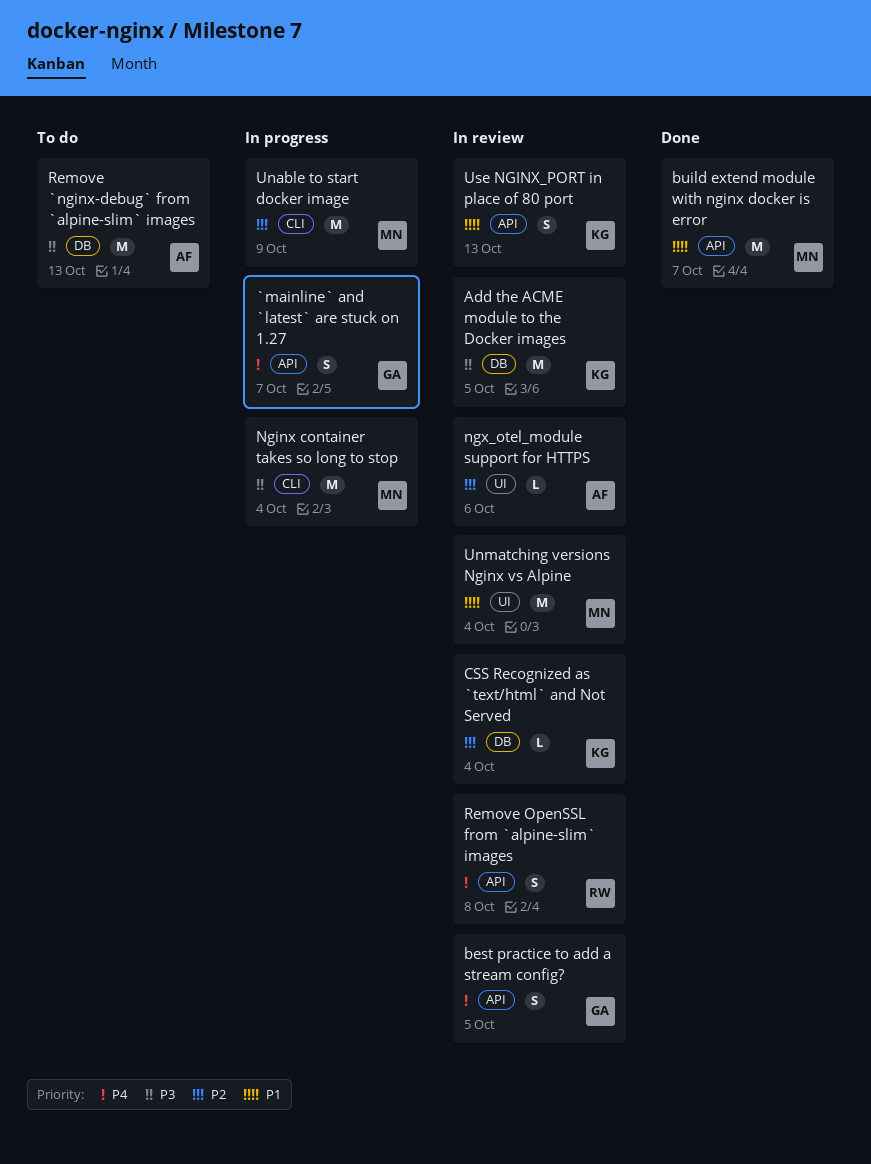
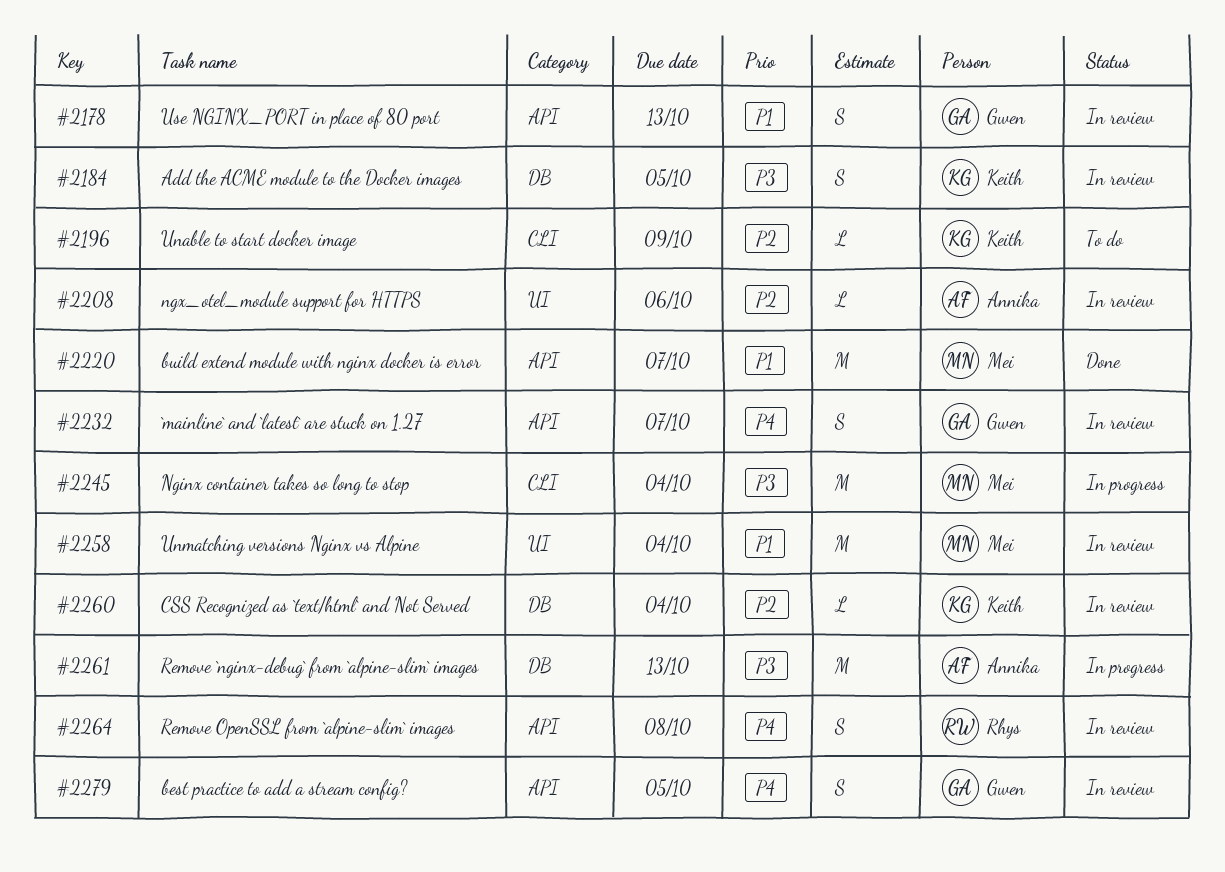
`mainline` and `latest` are stuck on 1.27, status: In progress -> In review
Add the ACME module to the Docker images, estimate: M -> S
Remove `nginx-debug` from `alpine-slim` images, status: To do -> In progress
Unable to start docker image, status: In progress -> To do
Unable to start docker image, owner: Mei -> Keith
Unable to start docker image, estimate: M -> L
Use NGINX_PORT in place of 80 port, owner: Keith -> Gwen

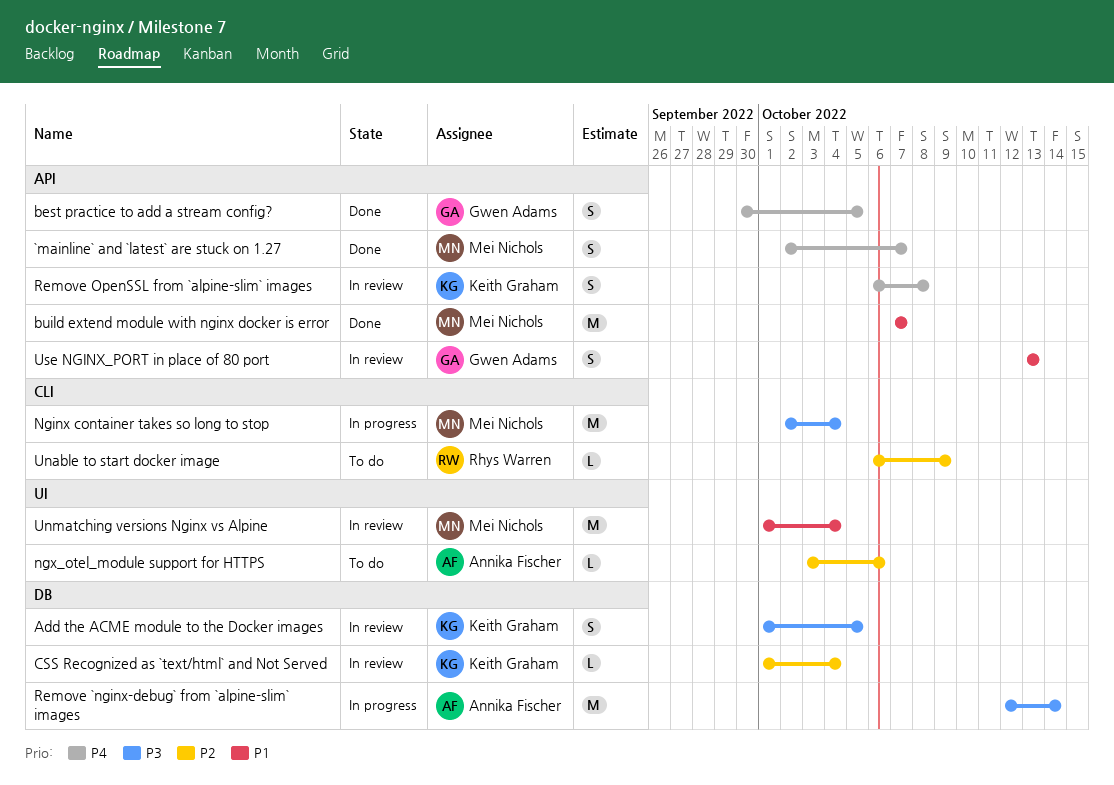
`mainline` and `latest` are stuck on 1.27, status: In review -> Done
`mainline` and `latest` are stuck on 1.27, owner: Gwen Adams -> Mei Nichols
best practice to add a stream config?, status: In review -> Done
ngx_otel_module support for HTTPS, status: In review -> To do
Remove `nginx-debug` from `alpine-slim` images, due: Oct 13 -> Oct 14
Remove OpenSSL from `alpine-slim` images, owner: Rhys Warren -> Keith Graham
Unable to start docker image, owner: Keith Graham -> Rhys Warren

